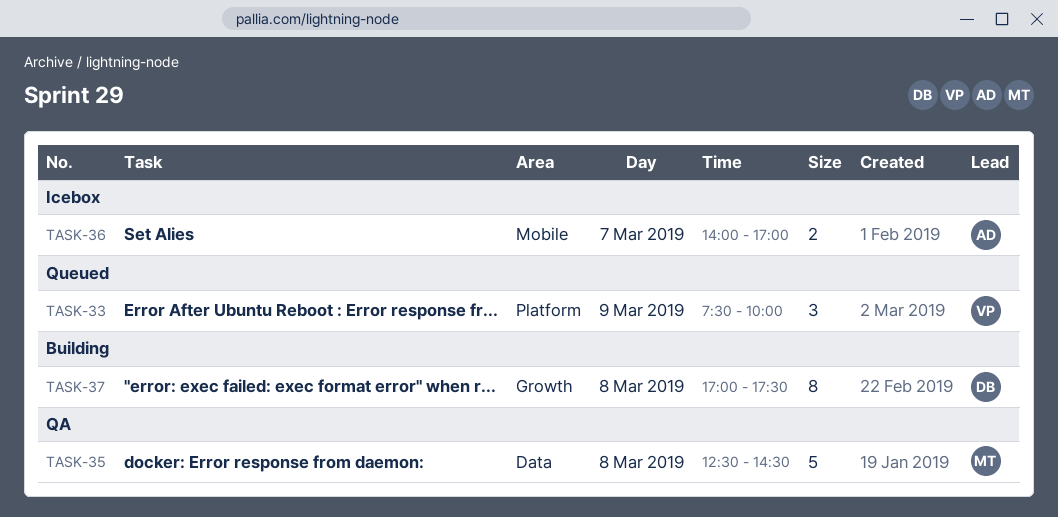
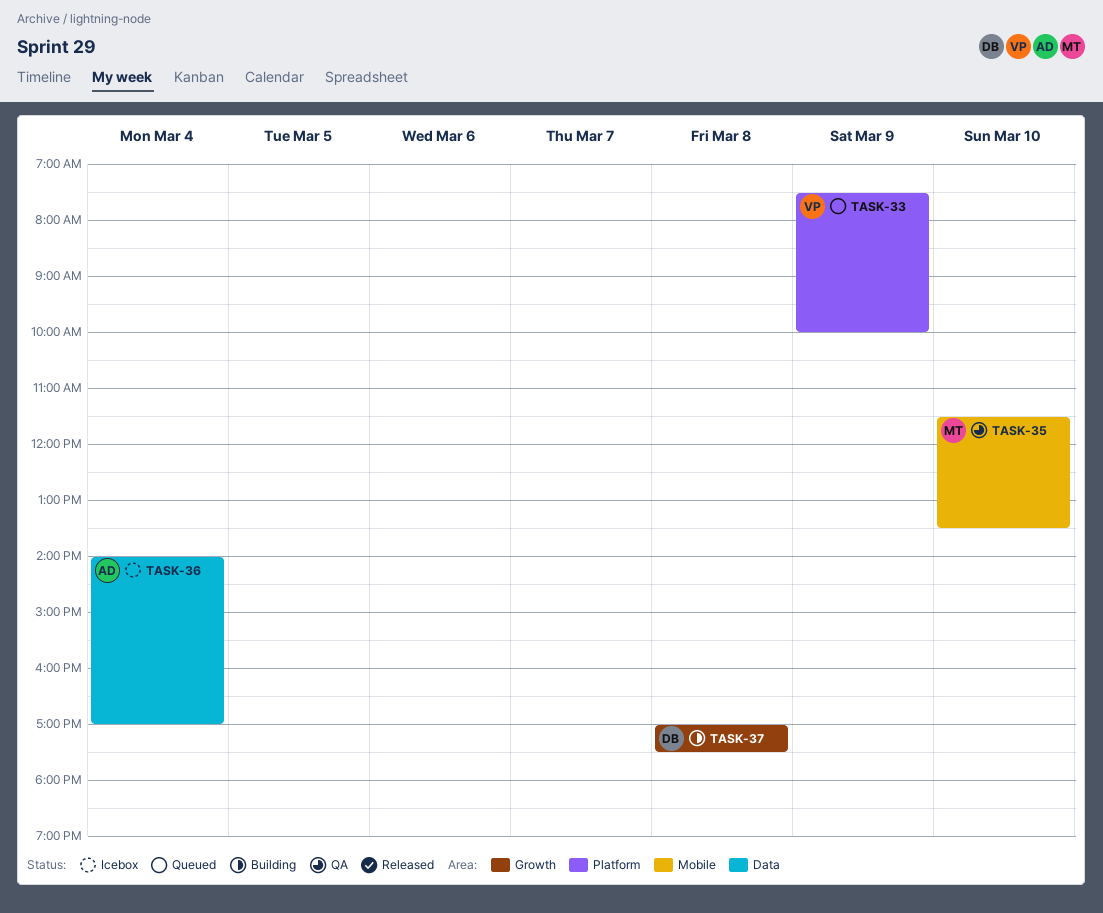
TASK-35, label: Data -> Mobile
TASK-35, day: Mar 8 -> Mar 10
TASK-35, begins: 12:30 -> 11:30
TASK-35, ends: 14:30 -> 13:30
TASK-36, label: Mobile -> Data
TASK-36, day: Mar 7 -> Mar 4

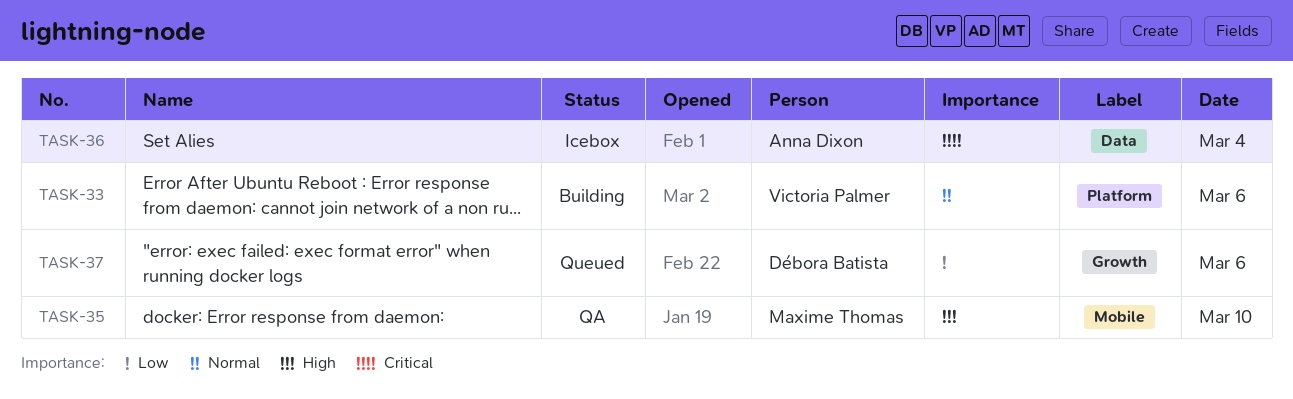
TASK-33, status: Queued -> Building
TASK-33, day: Mar 9 -> Mar 6
TASK-37, status: Building -> Queued
TASK-37, day: Mar 8 -> Mar 6

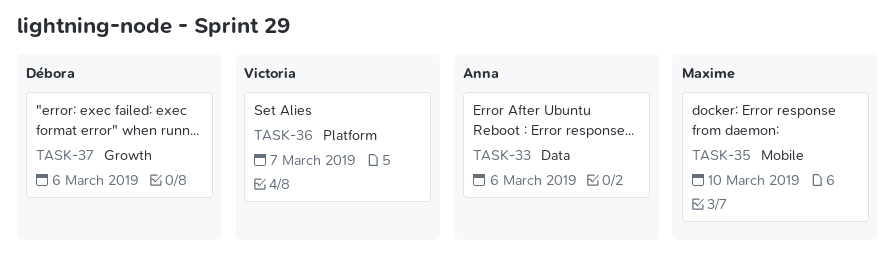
TASK-33, owner: Victoria Palmer -> Anna Dixon
TASK-33, label: Platform -> Data
TASK-36, owner: Anna Dixon -> Victoria Palmer
TASK-36, label: Data -> Platform
TASK-36, day: Mar 4 -> Mar 7

